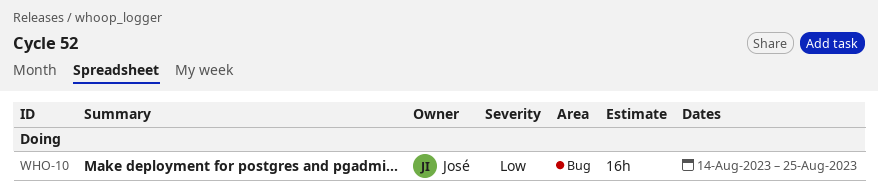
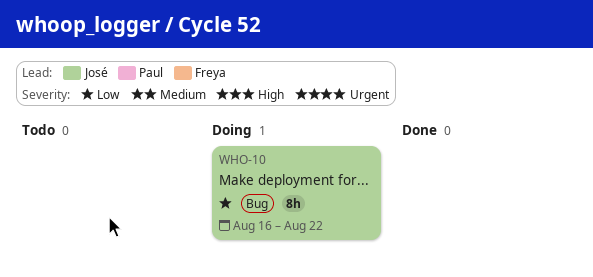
WHO-10, estimate: 16h -> 8h
WHO-10, start: Aug 14 -> Aug 16
WHO-10, due: Aug 25 -> Aug 22

